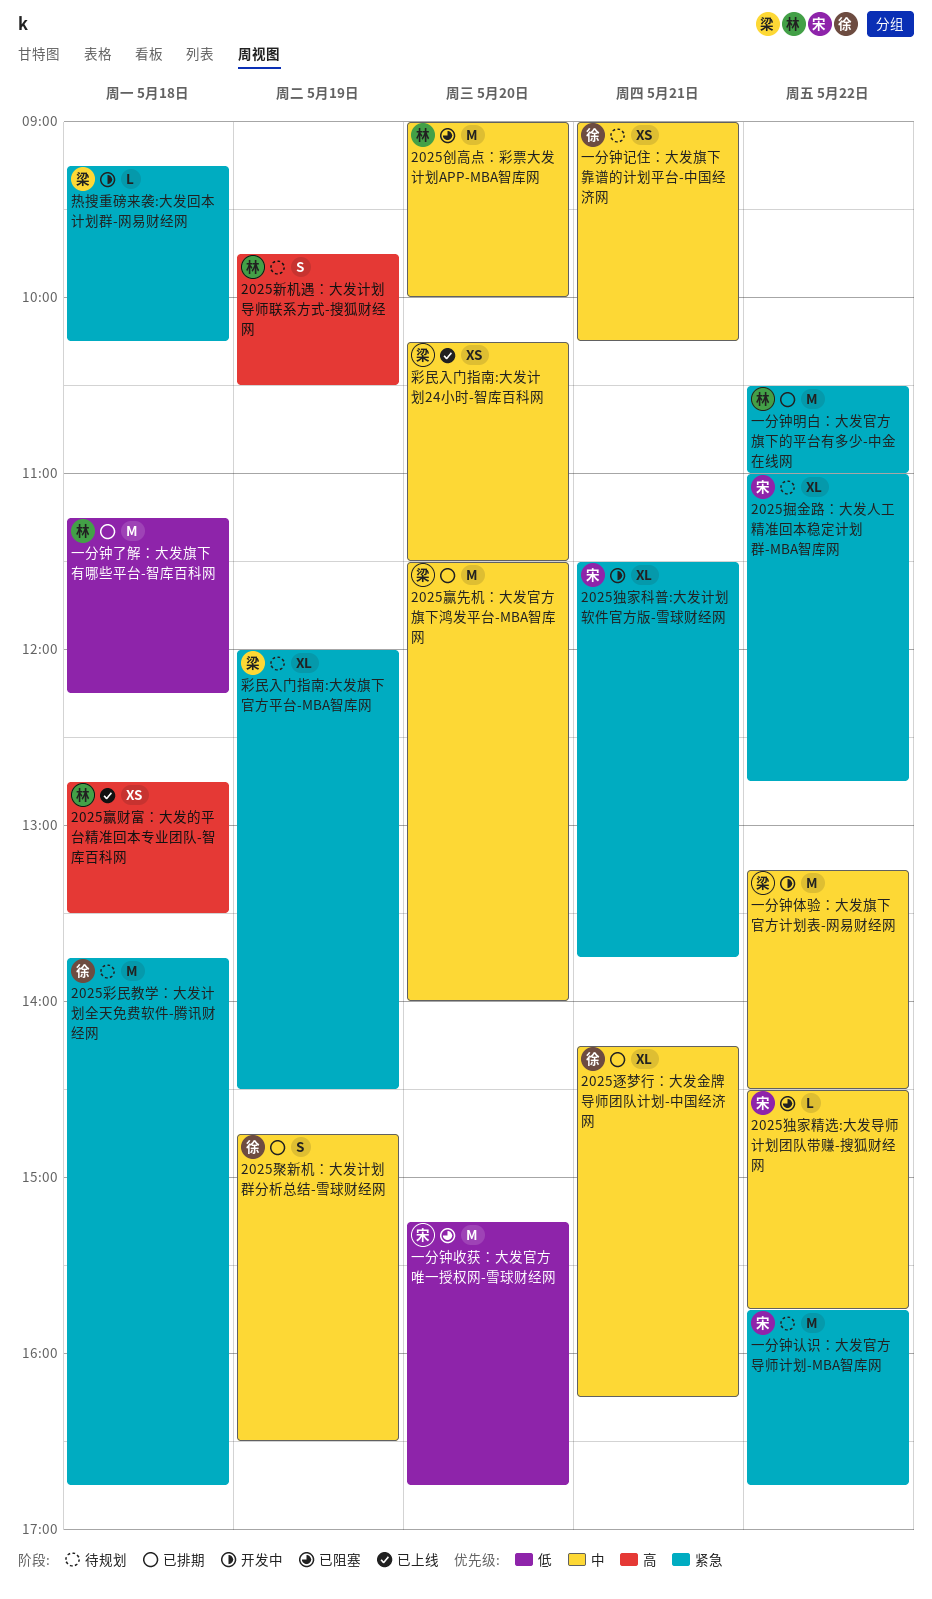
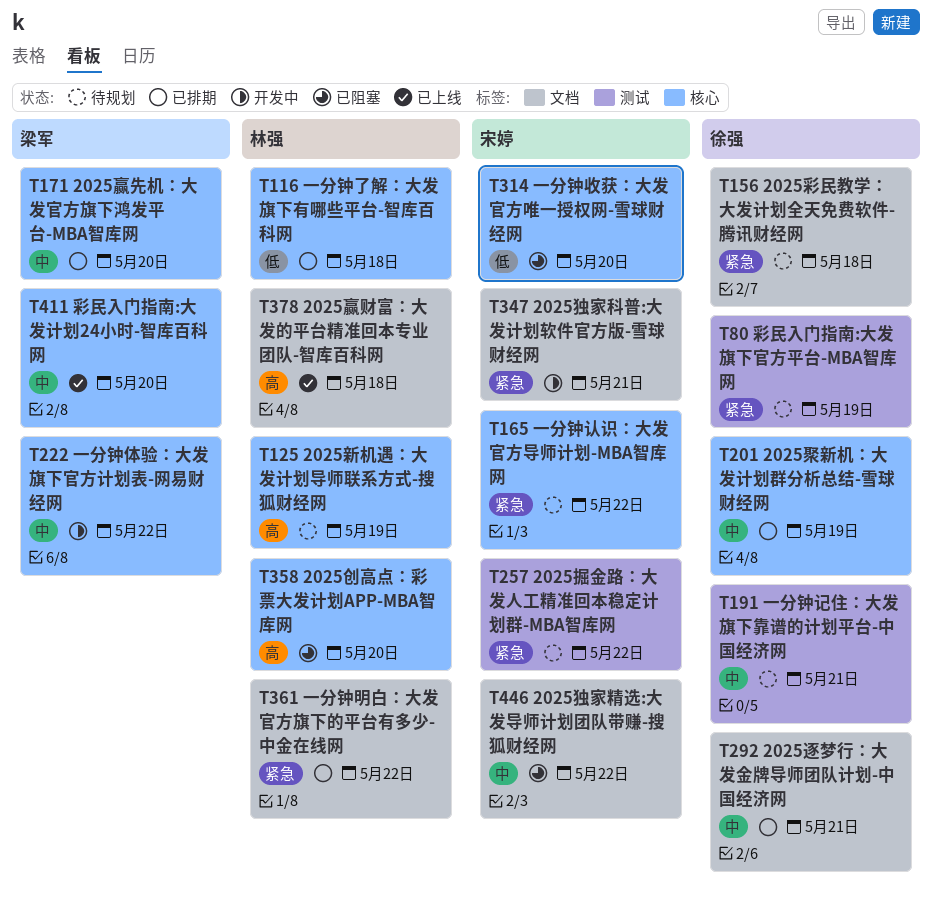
2025创高点：彩票大发计划APP-MBA智库网, priority: 中 -> 高
彩民入门指南:大发旗下官方平台-MBA智库网, owner: 梁军 -> 徐强
热搜重磅来袭:大发回本计划群-网易财经网: present -> none

